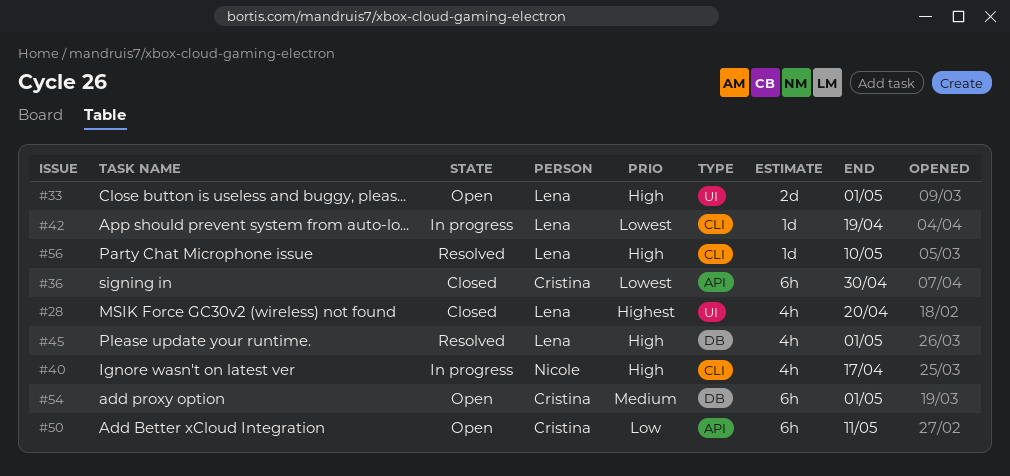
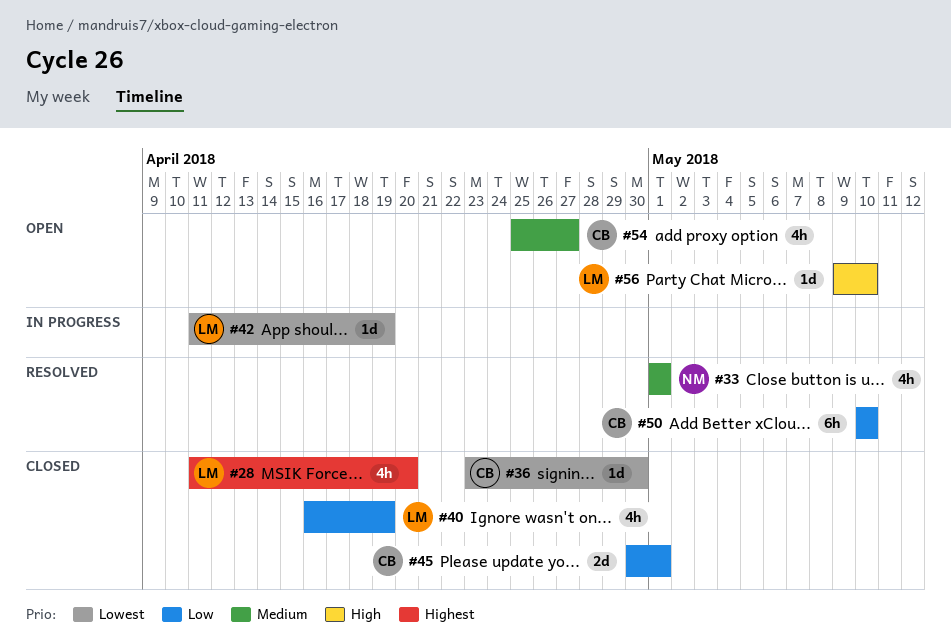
#33, status: Open -> Resolved
#33, owner: Lena -> Nicole
#33, priority: High -> Medium
#33, estimate: 2d -> 4h
#36, estimate: 6h -> 1d
#40, status: In progress -> Closed
#40, owner: Nicole -> Lena
#40, priority: High -> Low
#40, due: Apr 17 -> Apr 19
#45, status: Resolved -> Closed
#45, owner: Lena -> Cristina
#45, priority: High -> Low
#45, estimate: 4h -> 2d
#50, status: Open -> Resolved
#50, due: May 11 -> May 10
#54, estimate: 6h -> 4h
#54, due: May 1 -> Apr 27
#56, status: Resolved -> Open

